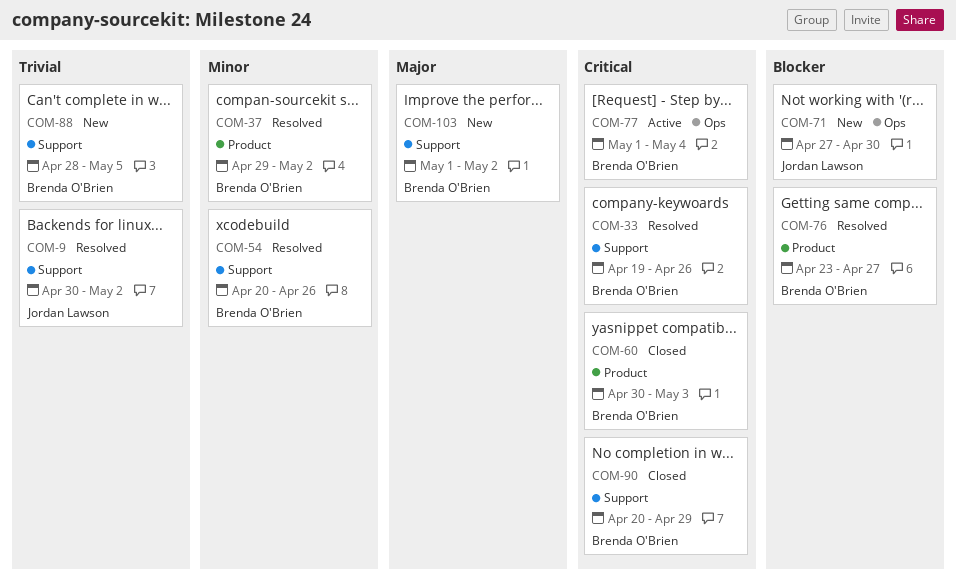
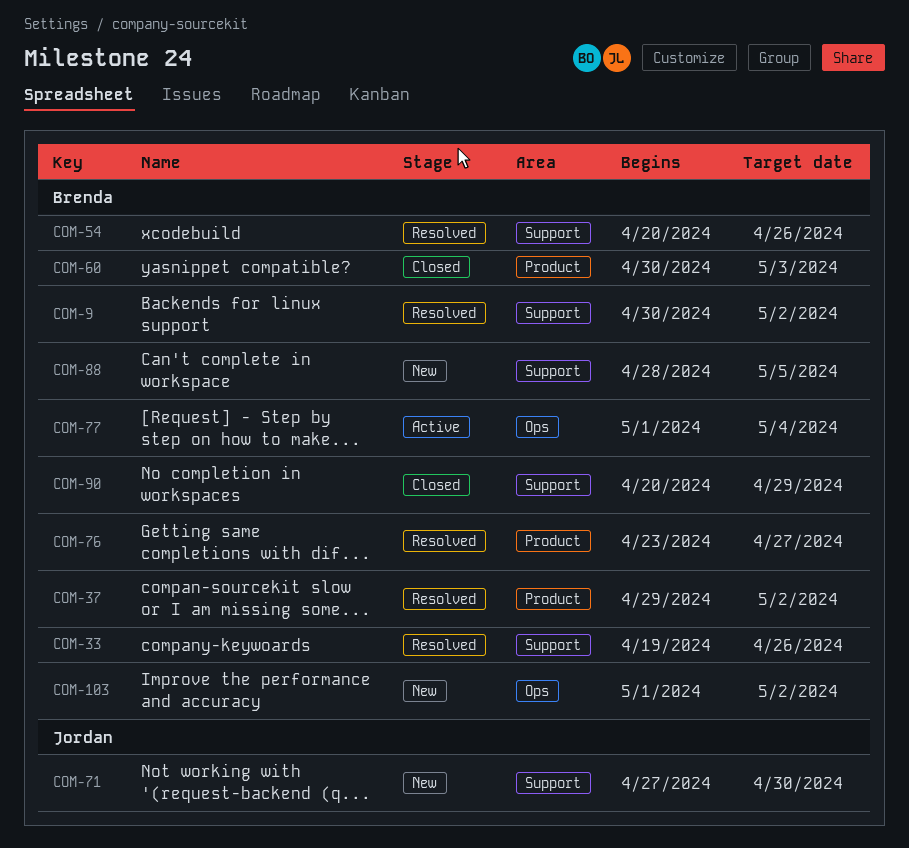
COM-9, owner: Jordan Lawson -> Brenda O'Brien
COM-71, label: Ops -> Support
COM-103, label: Support -> Ops

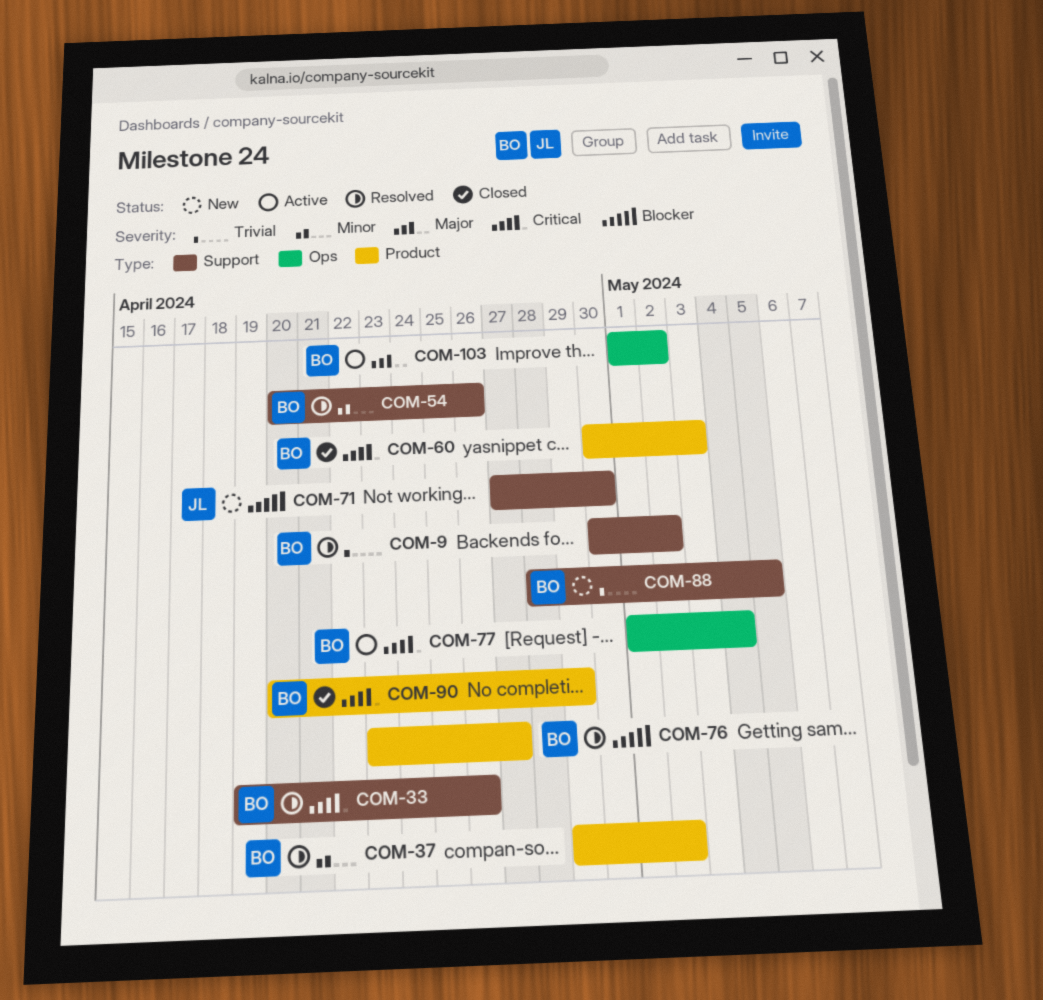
COM-90, label: Support -> Product
COM-103, status: New -> Active

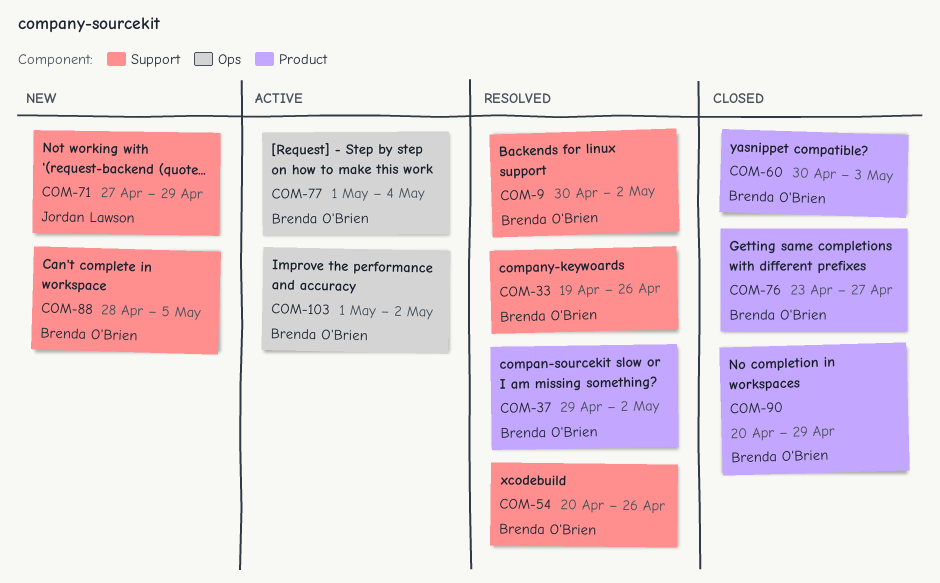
COM-71, due: Apr 30 -> Apr 29
COM-76, status: Resolved -> Closed

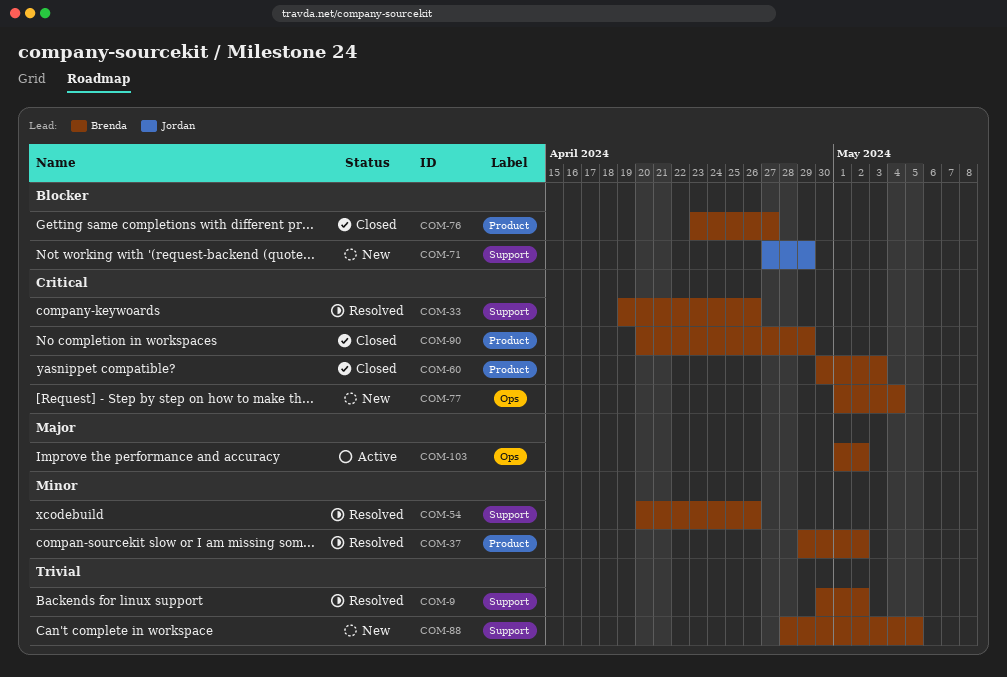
COM-77, status: Active -> New

